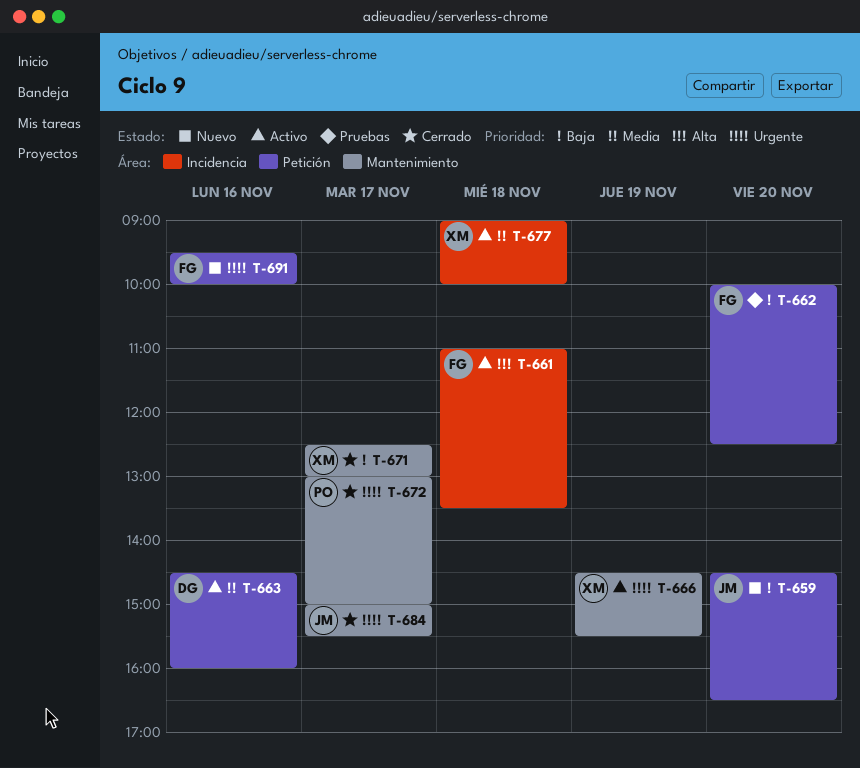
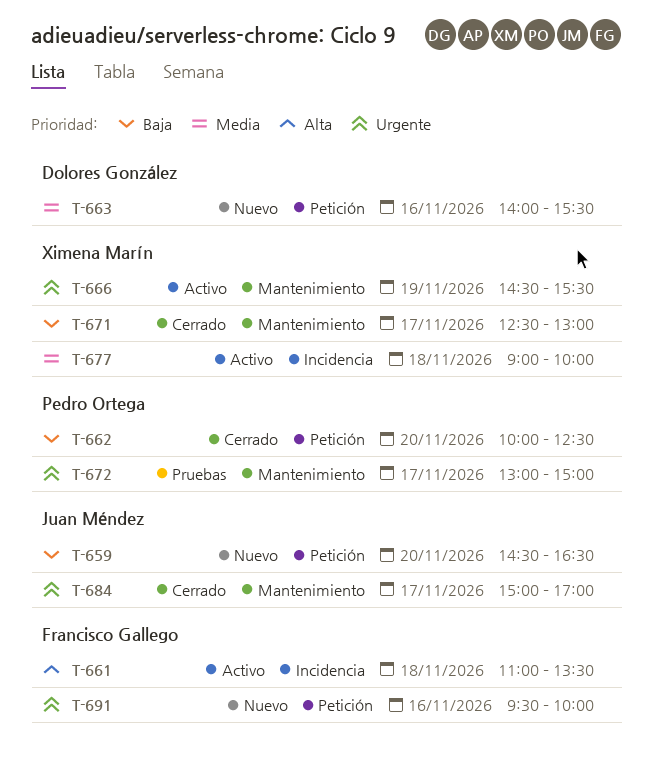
T-662, status: Pruebas -> Cerrado
T-662, owner: Francisco Gallego -> Pedro Ortega
T-663, status: Activo -> Nuevo
T-663, begins: 14:30 -> 14:00
T-663, ends: 16:00 -> 15:30
T-672, status: Cerrado -> Pruebas
T-684, ends: 15:30 -> 17:00

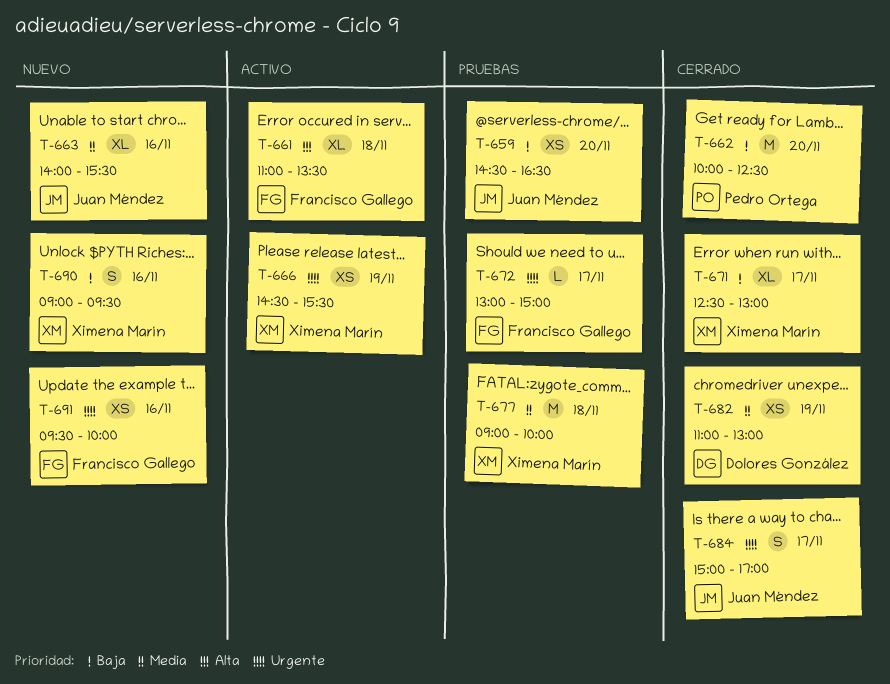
T-659, status: Nuevo -> Pruebas
T-663, owner: Dolores González -> Juan Méndez
T-672, owner: Pedro Ortega -> Francisco Gallego
T-677, status: Activo -> Pruebas
T-682: none -> present
T-690: none -> present

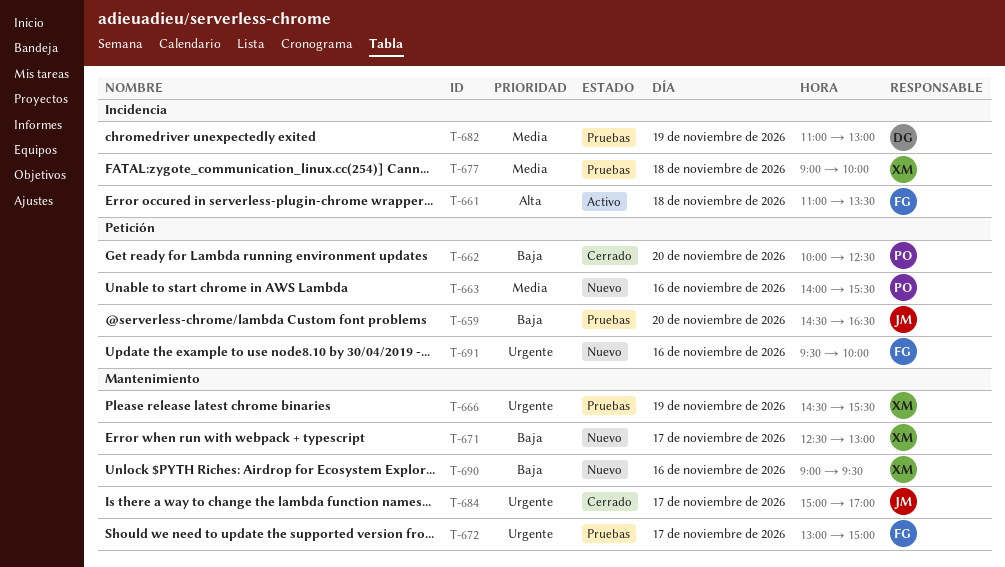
T-663, owner: Juan Méndez -> Pedro Ortega
T-666, status: Activo -> Pruebas
T-671, status: Cerrado -> Nuevo
T-682, status: Cerrado -> Pruebas

